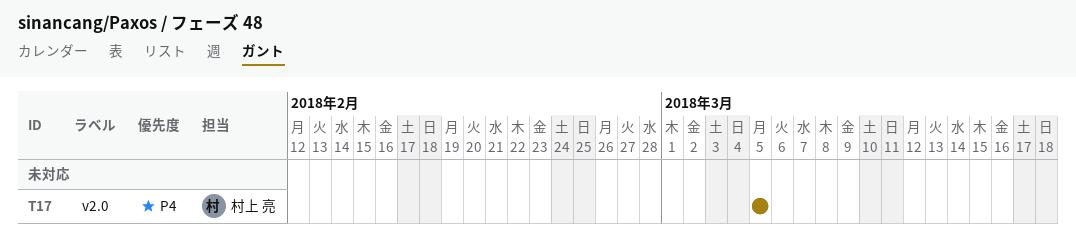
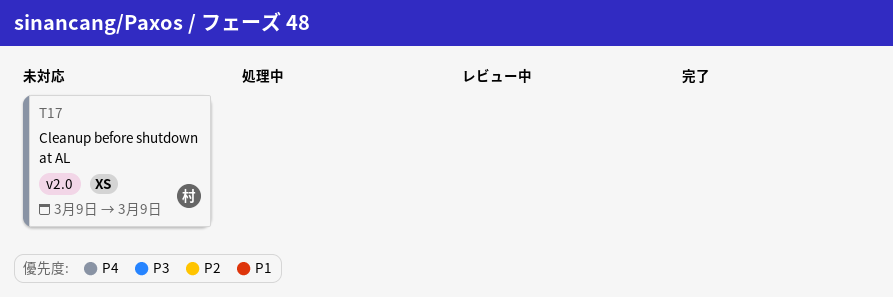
T17, start: Mar 5 -> Mar 9
T17, due: Mar 5 -> Mar 9

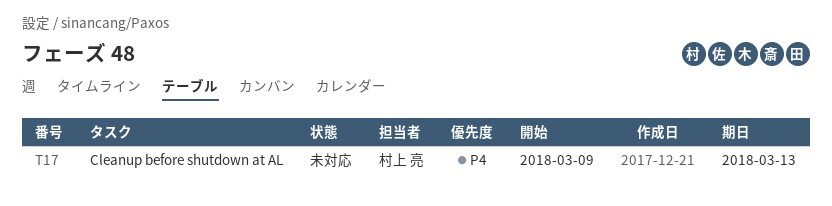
T17, due: Mar 9 -> Mar 13

